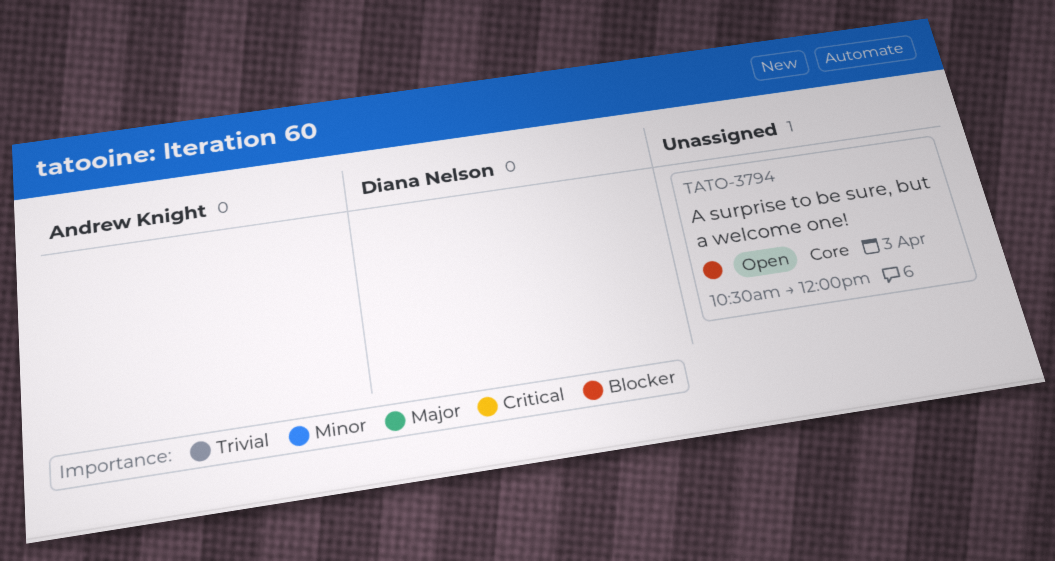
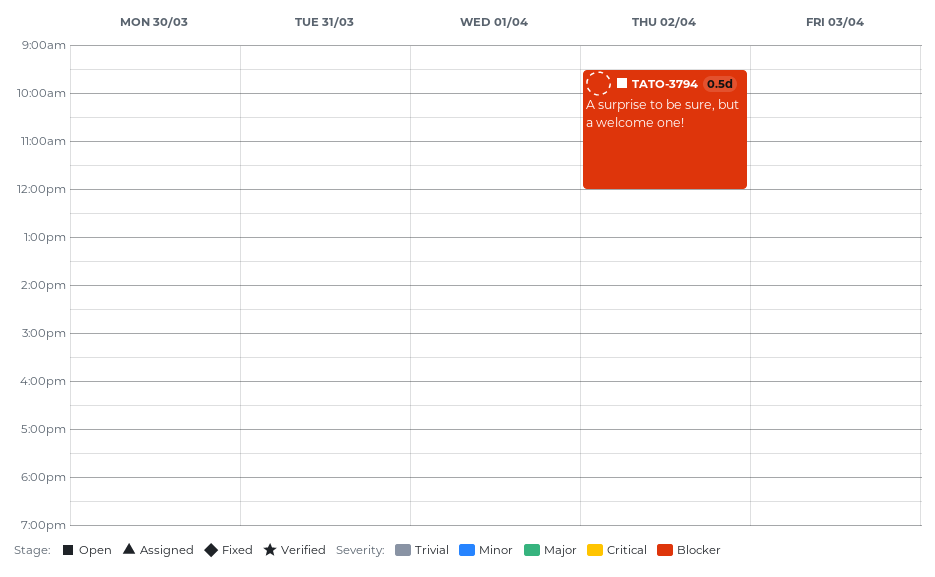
TATO-3794, day: Apr 3 -> Apr 2
TATO-3794, begins: 10:30 -> 09:30

